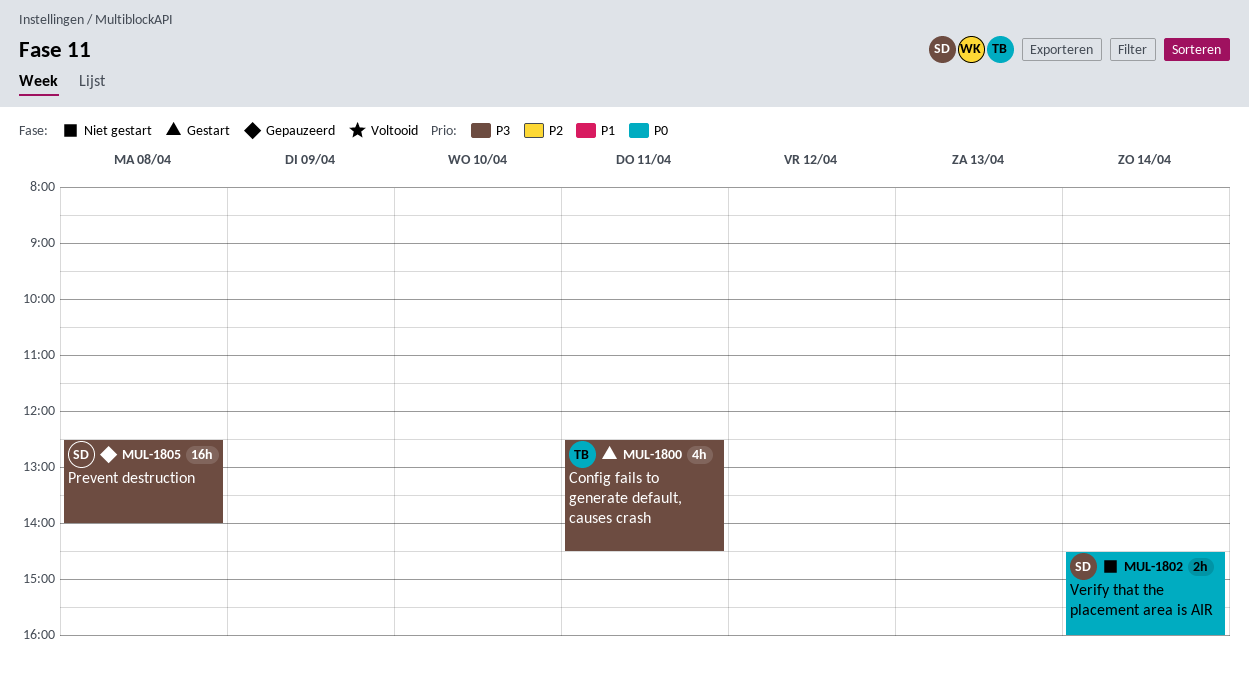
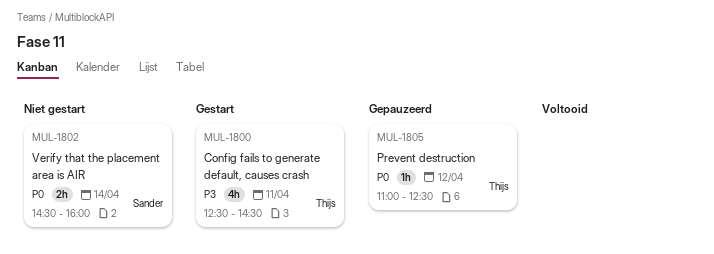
MUL-1805, owner: Sander -> Thijs
MUL-1805, priority: P3 -> P0
MUL-1805, estimate: 16h -> 1h
MUL-1805, day: Apr 8 -> Apr 12
MUL-1805, begins: 12:30 -> 11:00
MUL-1805, ends: 14:00 -> 12:30

